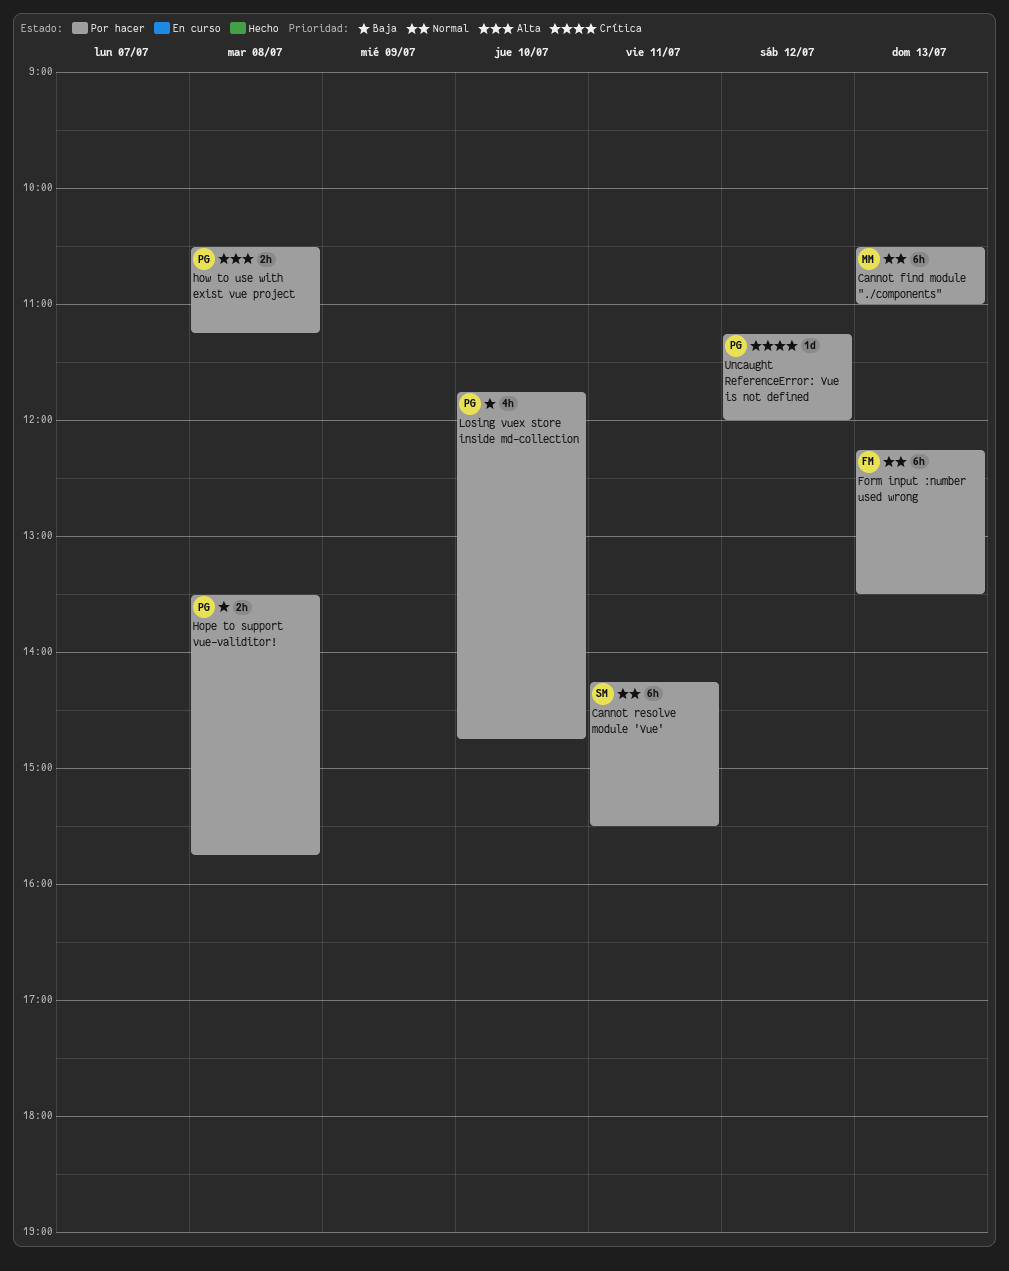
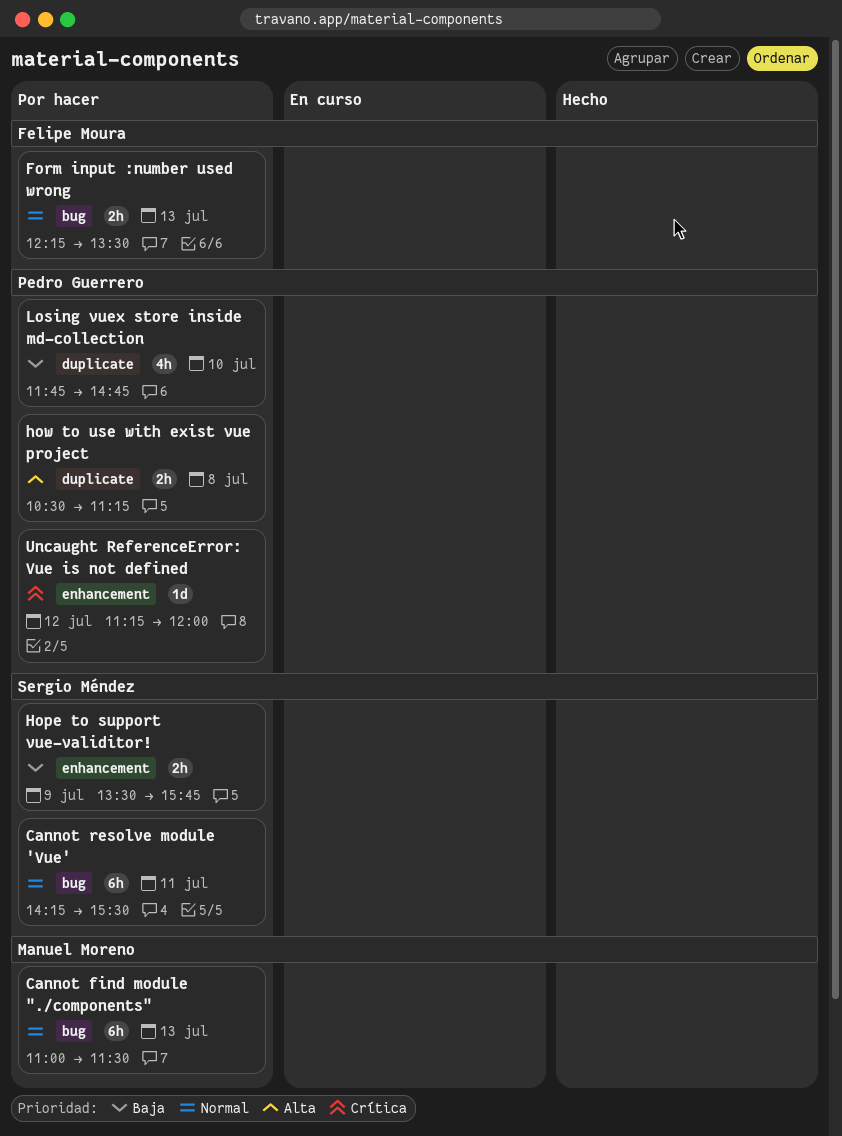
Cannot find module "./components", begins: 10:30 -> 11:00
Cannot find module "./components", ends: 11:00 -> 11:30
Form input :number used wrong, estimate: 6h -> 2h
Hope to support vue-validitor!, owner: Pedro Guerrero -> Sergio Méndez
Hope to support vue-validitor!, day: Jul 8 -> Jul 9

